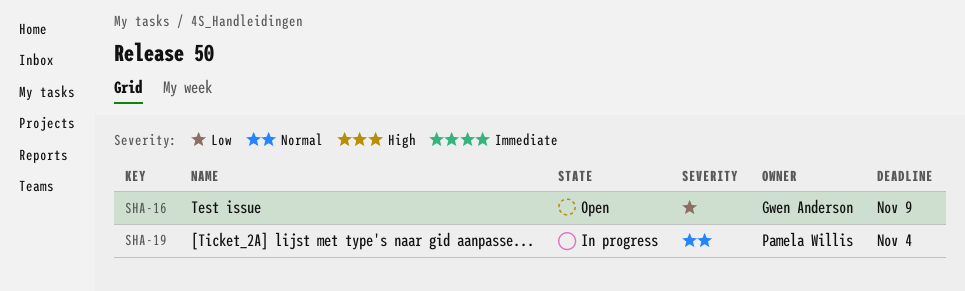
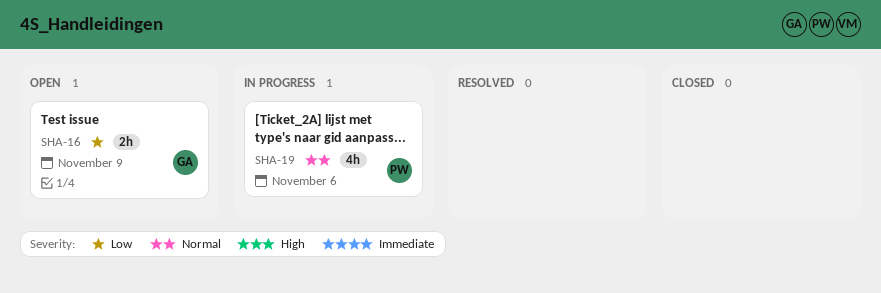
SHA-19, due: Nov 4 -> Nov 6

